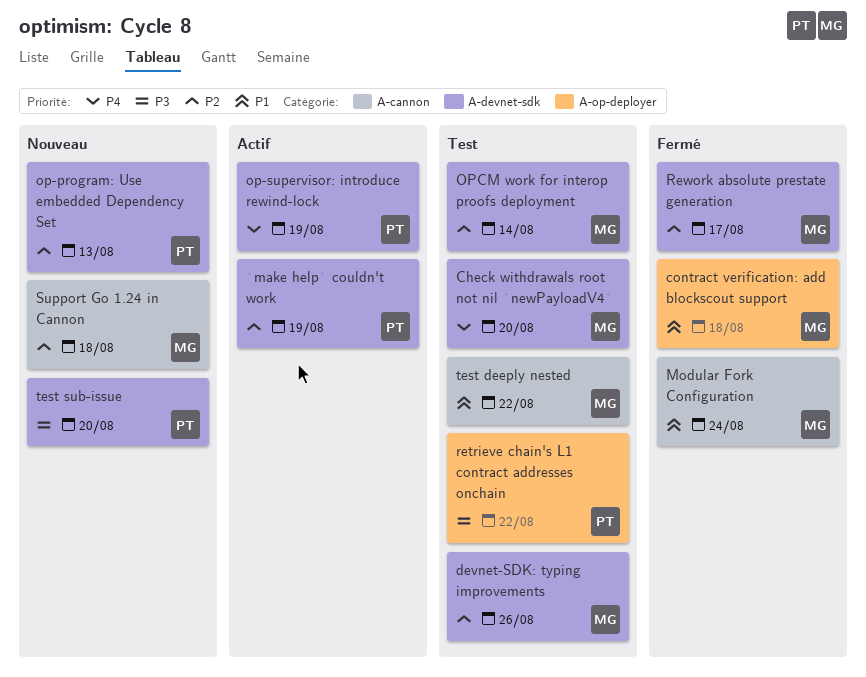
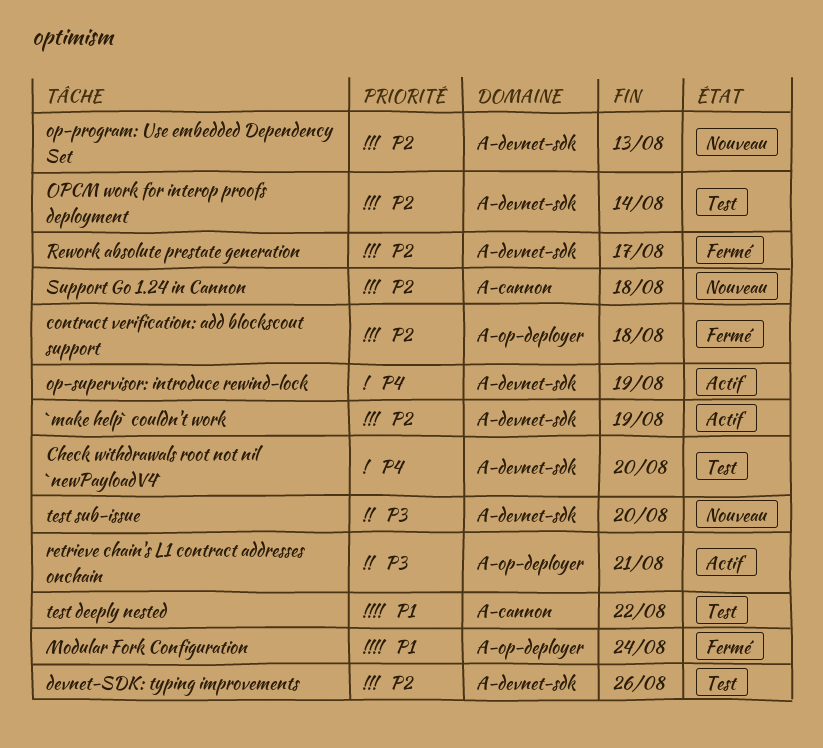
contract verification: add blockscout support, priority: P1 -> P2
Modular Fork Configuration, label: A-cannon -> A-op-deployer
retrieve chain's L1 contract addresses onchain, status: Test -> Actif
retrieve chain's L1 contract addresses onchain, due: Aug 22 -> Aug 21

